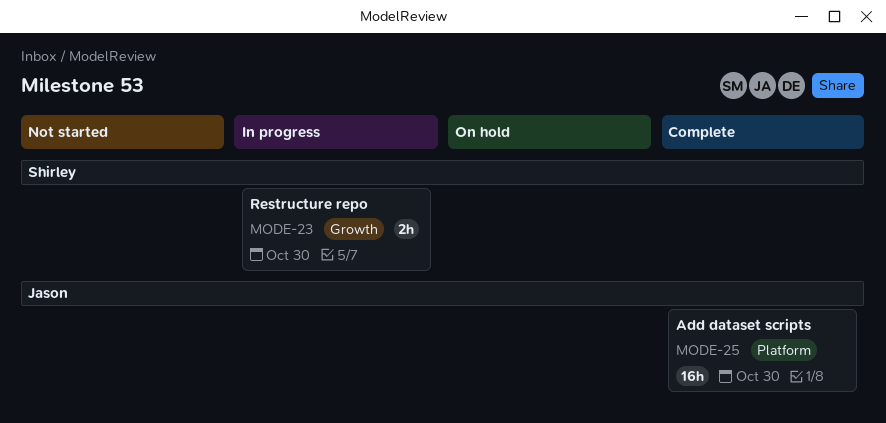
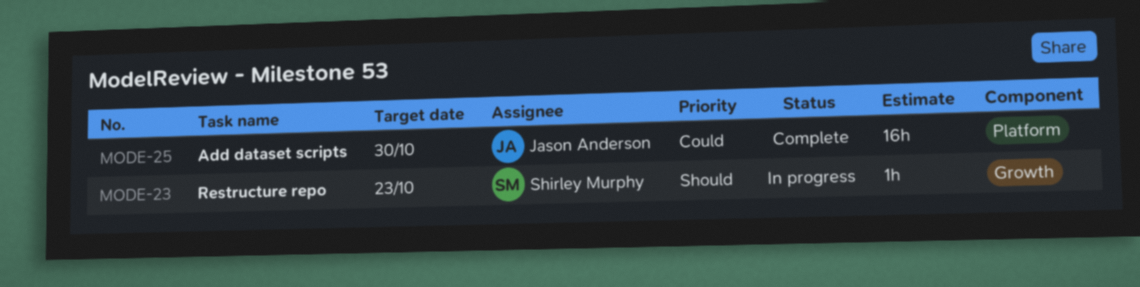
MODE-23, estimate: 2h -> 1h
MODE-23, due: Oct 30 -> Oct 23

